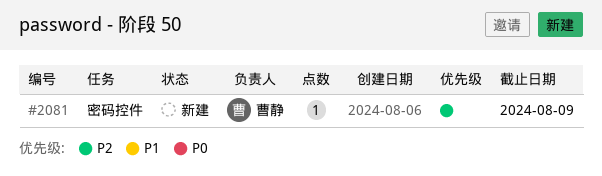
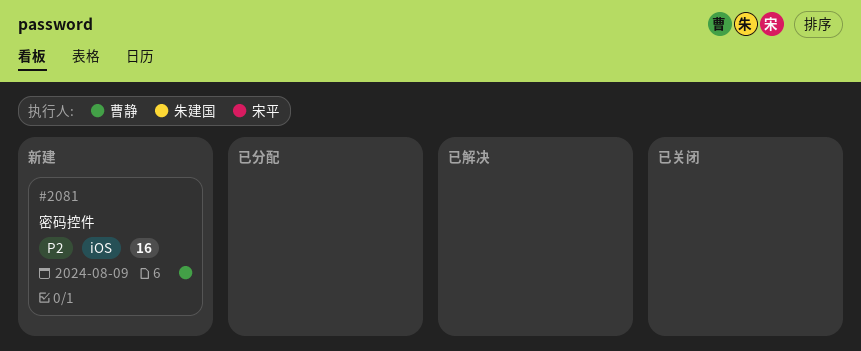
#2081, estimate: 1 -> 16

